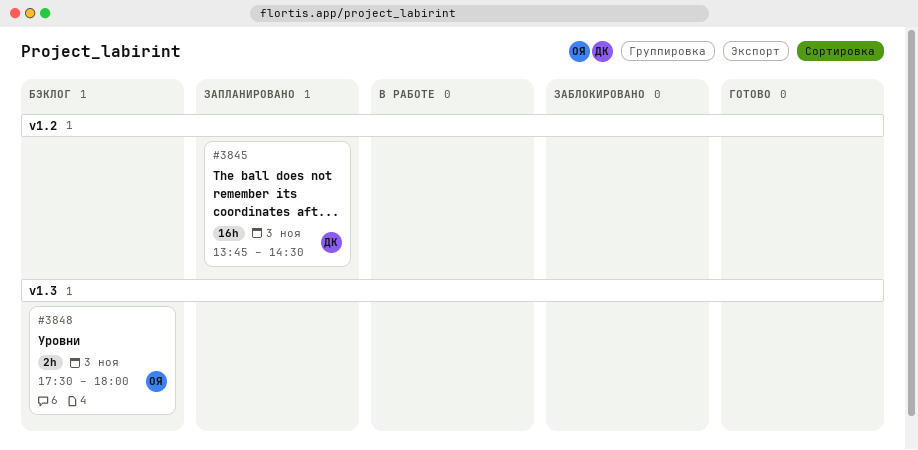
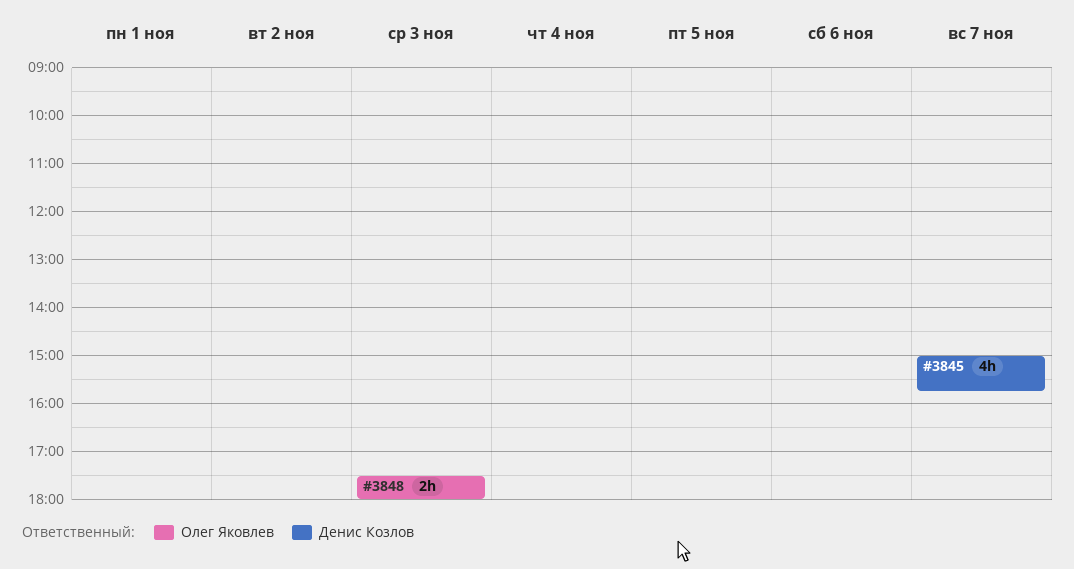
#3845, estimate: 16h -> 4h
#3845, day: Nov 3 -> Nov 7
#3845, begins: 13:45 -> 15:00
#3845, ends: 14:30 -> 15:45

